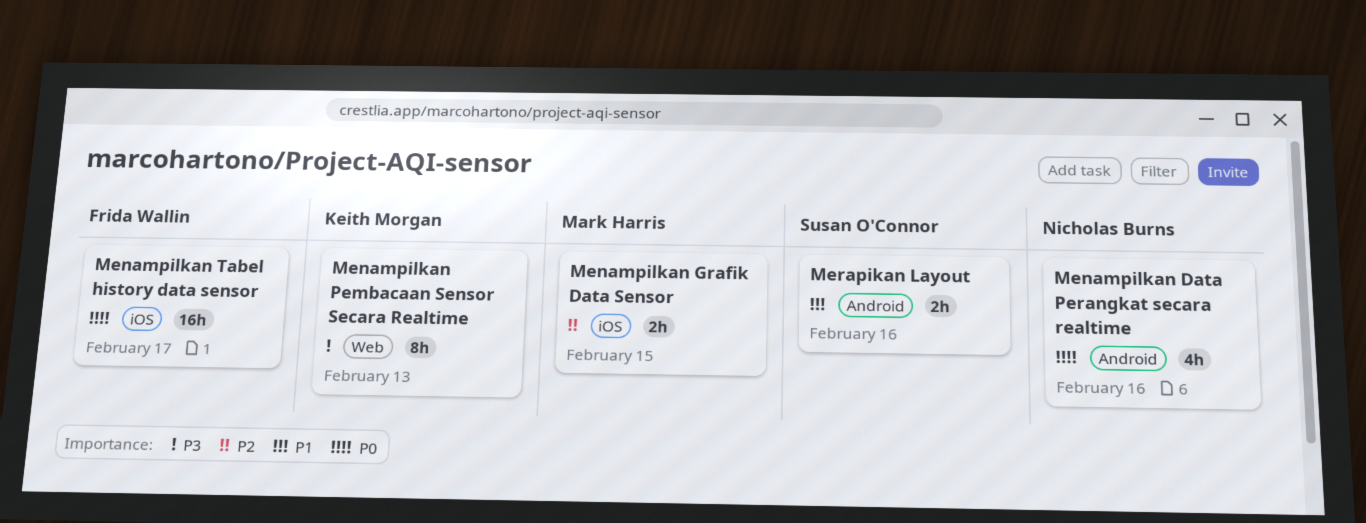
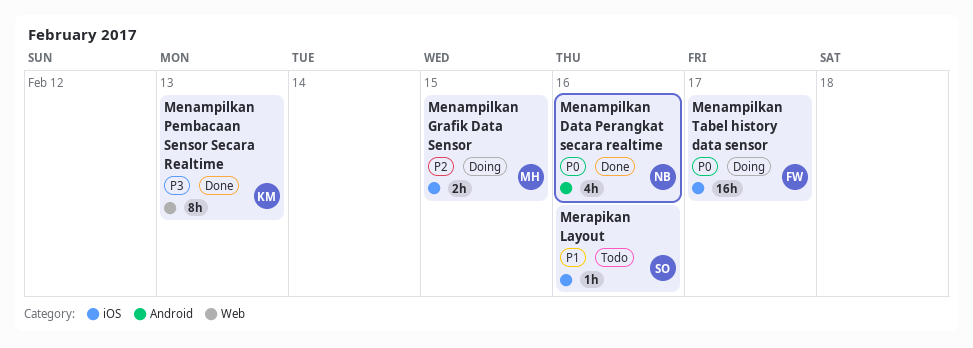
Merapikan Layout, label: Android -> iOS
Merapikan Layout, estimate: 2h -> 1h

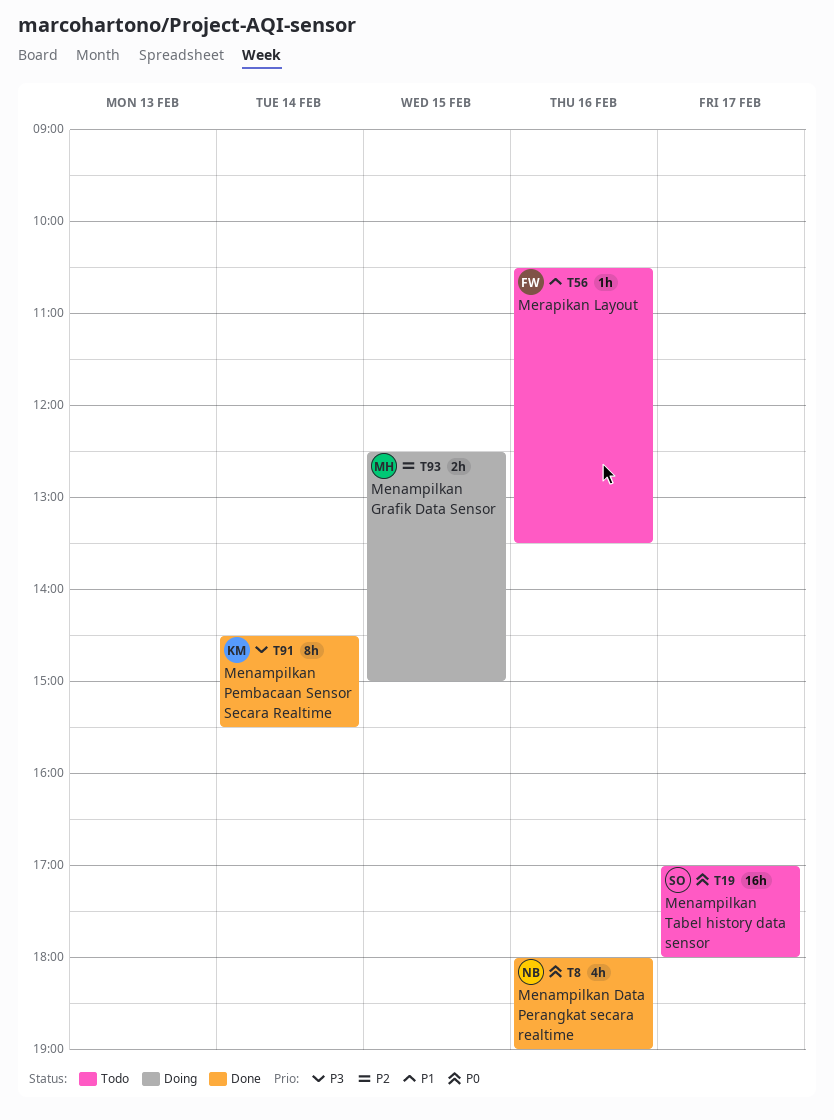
Menampilkan Pembacaan Sensor Secara Realtime, day: Feb 13 -> Feb 14
Menampilkan Tabel history data sensor, status: Doing -> Todo
Menampilkan Tabel history data sensor, owner: FW -> SO
Merapikan Layout, owner: SO -> FW

